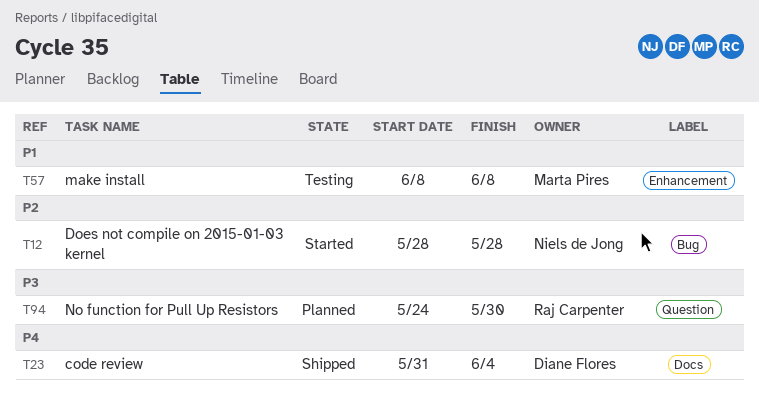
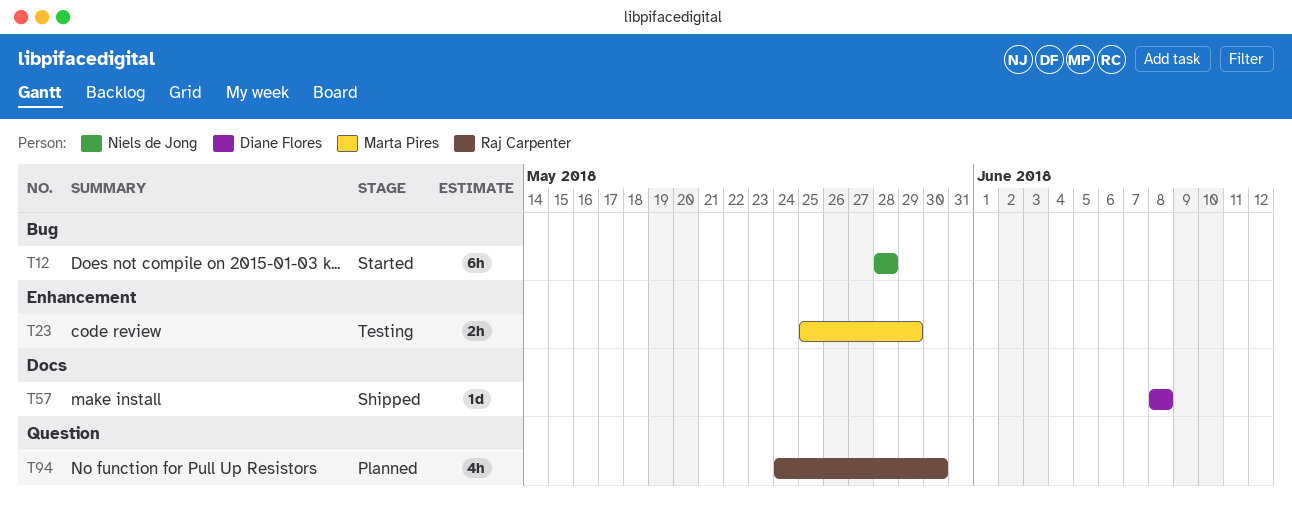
T23, status: Shipped -> Testing
T23, owner: Diane Flores -> Marta Pires
T23, label: Docs -> Enhancement
T23, start: May 31 -> May 25
T23, due: Jun 4 -> May 29
T57, status: Testing -> Shipped
T57, owner: Marta Pires -> Diane Flores
T57, label: Enhancement -> Docs

